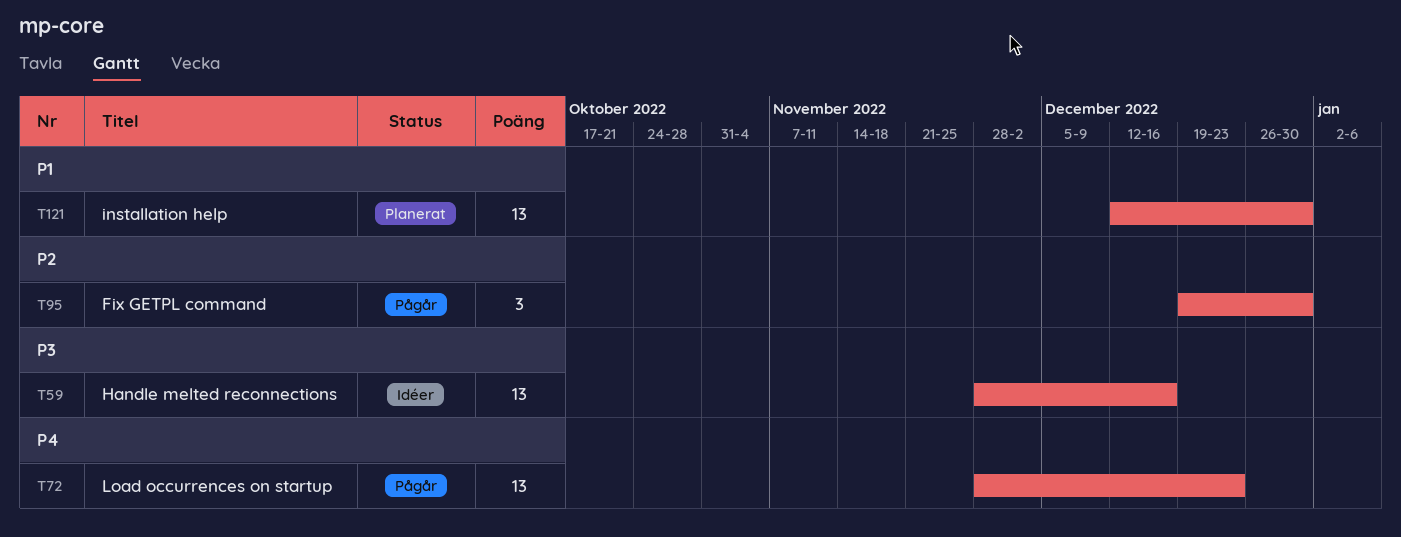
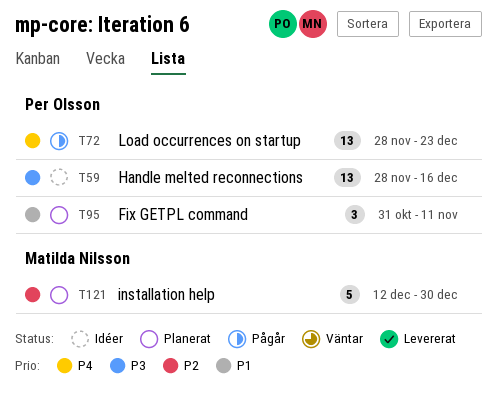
T95, status: Pågår -> Planerat
T95, priority: P2 -> P1
T95, start: Dec 19 -> Oct 31
T95, due: Dec 30 -> Nov 11
T121, priority: P1 -> P2
T121, estimate: 13 -> 5

